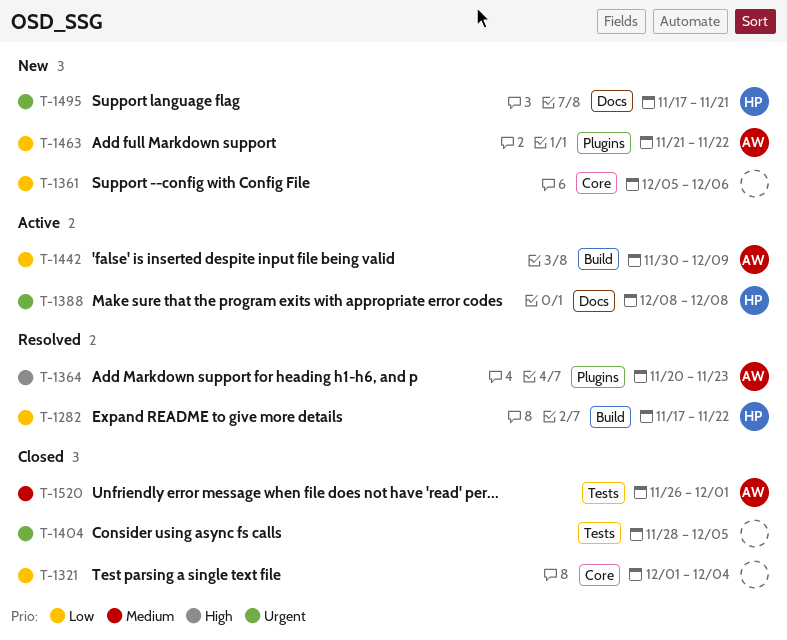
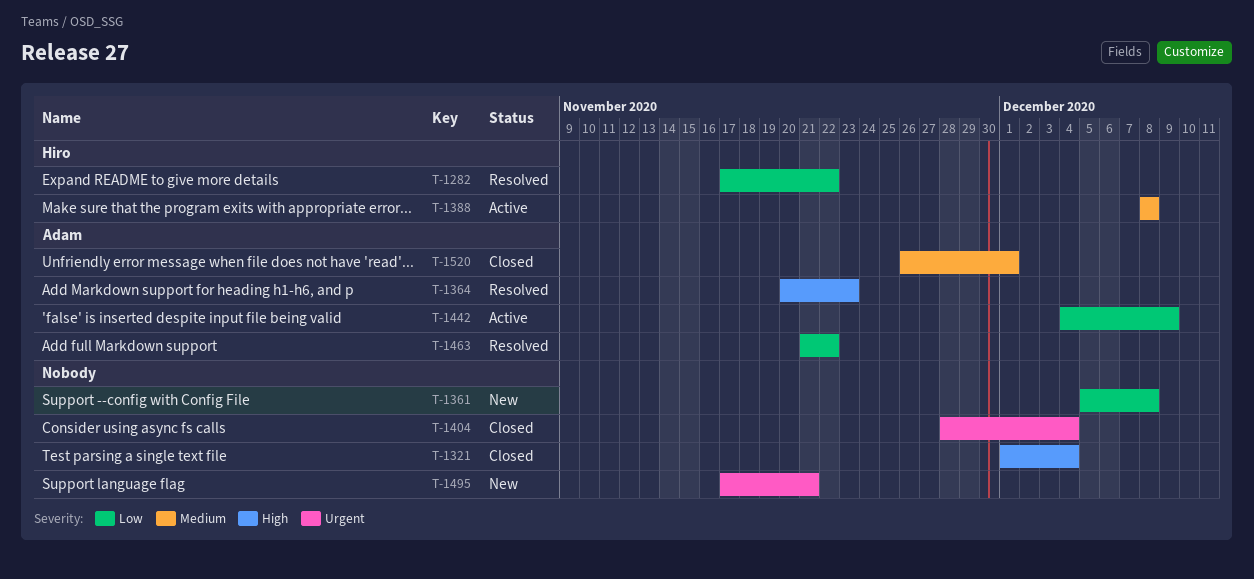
T-1321, priority: Low -> High
T-1361, due: Dec 6 -> Dec 8
T-1388, priority: Urgent -> Medium
T-1404, due: Dec 5 -> Dec 4
T-1442, start: Nov 30 -> Dec 4
T-1463, status: New -> Resolved
T-1495, owner: Hiro -> none

